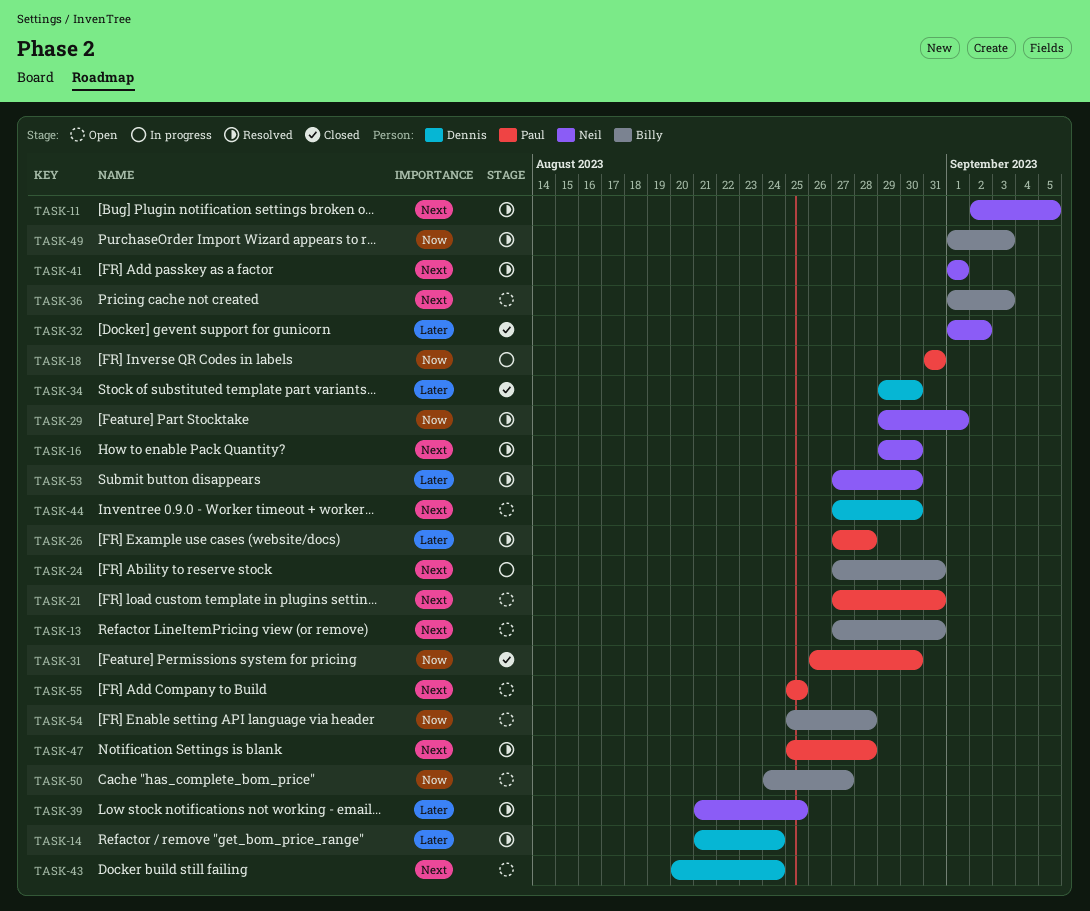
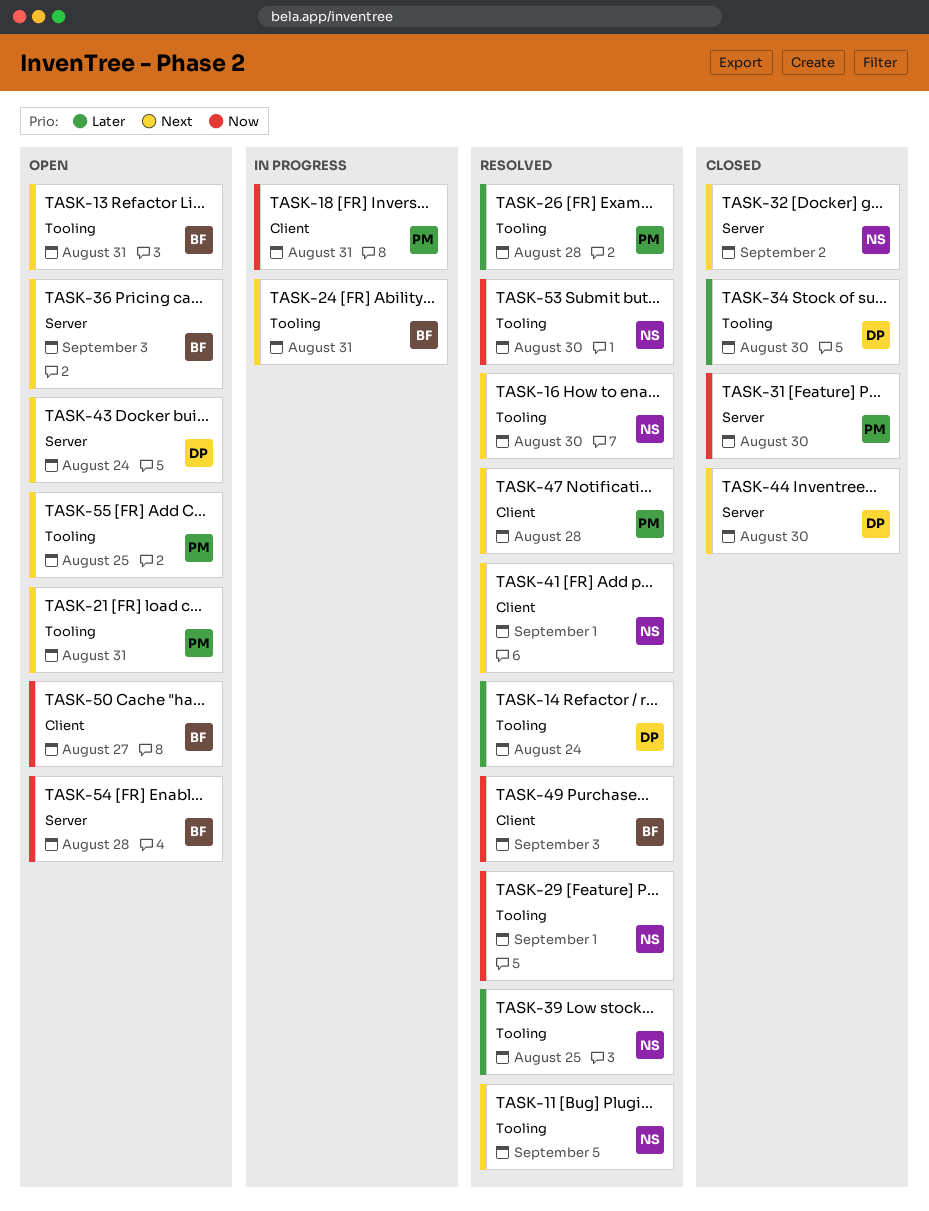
TASK-32, priority: Later -> Next
TASK-44, status: Open -> Closed
TASK-53, priority: Later -> Now

